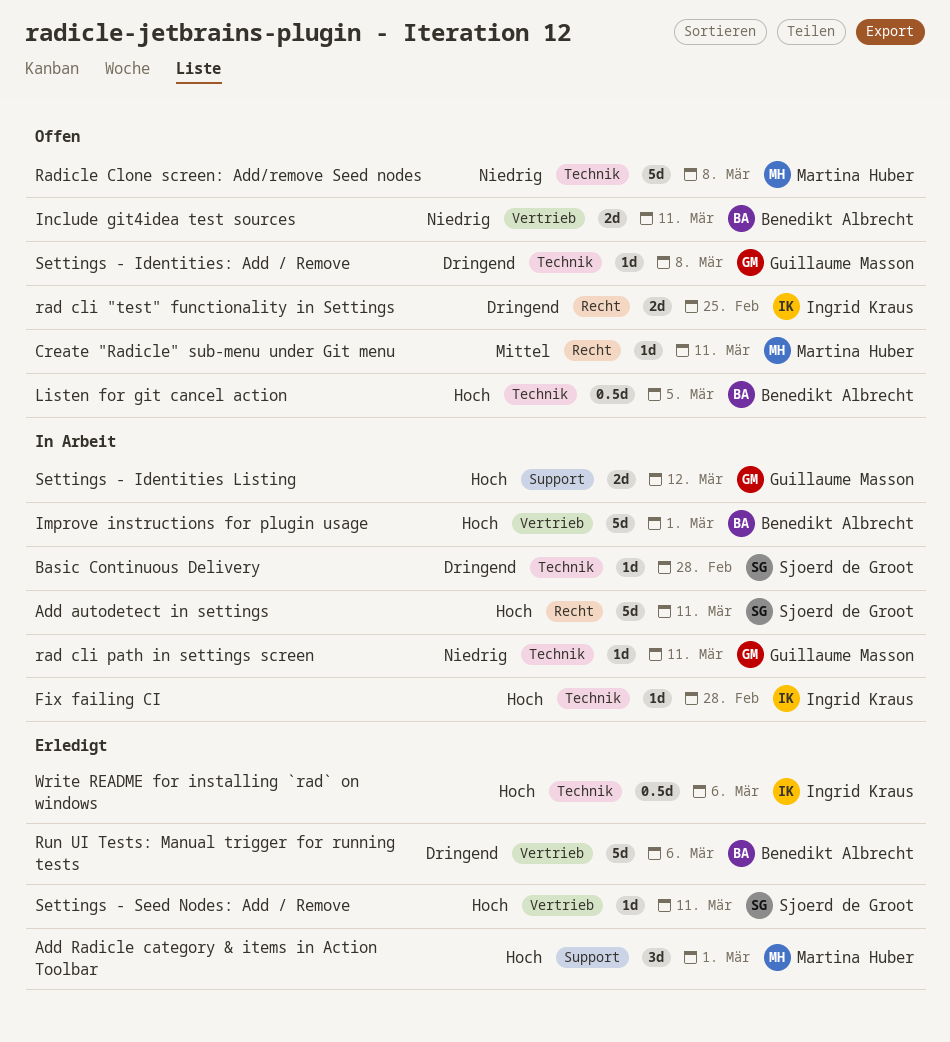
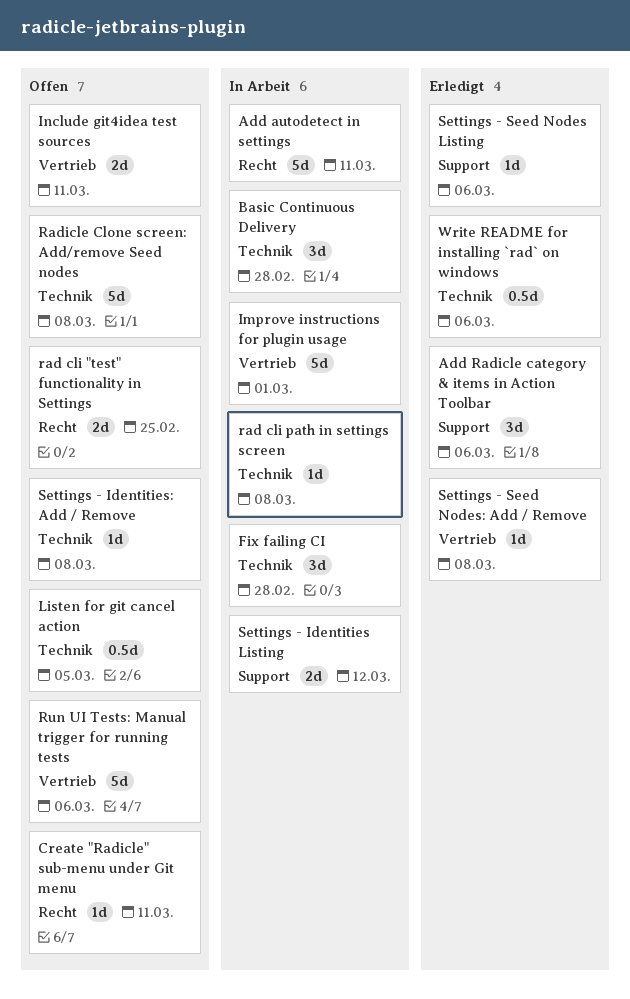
Add Radicle category & items in Action Toolbar, due: Mar 1 -> Mar 6
Basic Continuous Delivery, estimate: 1d -> 3d
Fix failing CI, estimate: 1d -> 3d
rad cli path in settings screen, due: Mar 11 -> Mar 8
Run UI Tests: Manual trigger for running tests, status: Erledigt -> Offen
Settings - Seed Nodes Listing: none -> present
Settings - Seed Nodes: Add / Remove, due: Mar 11 -> Mar 8

